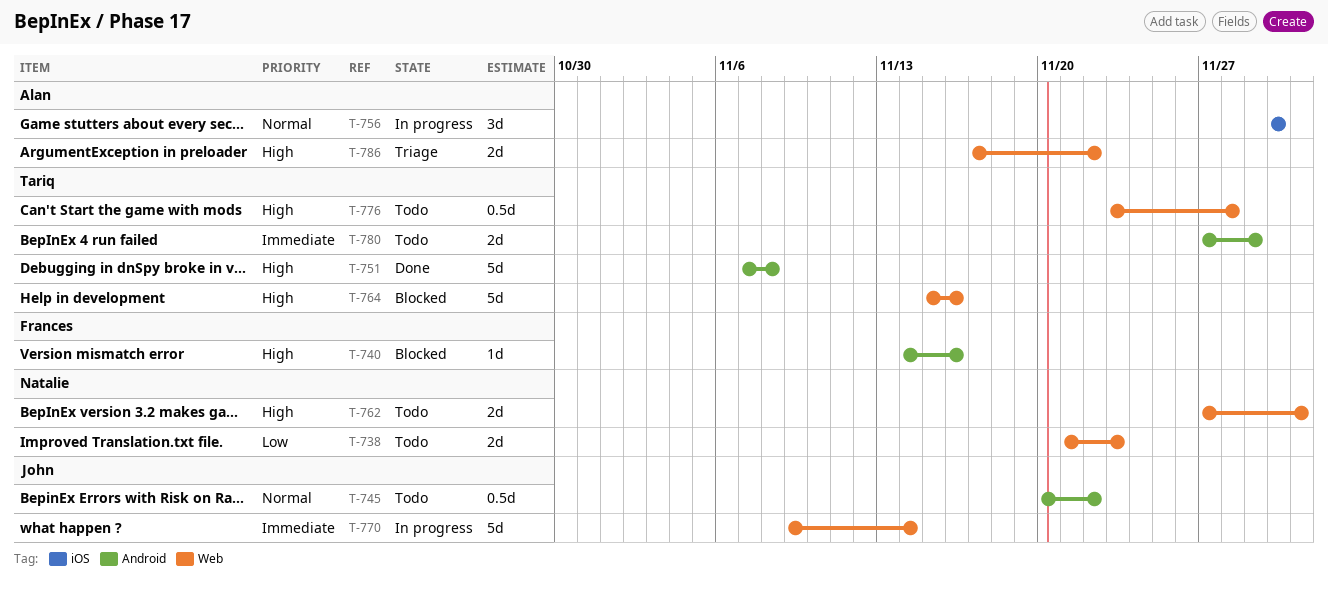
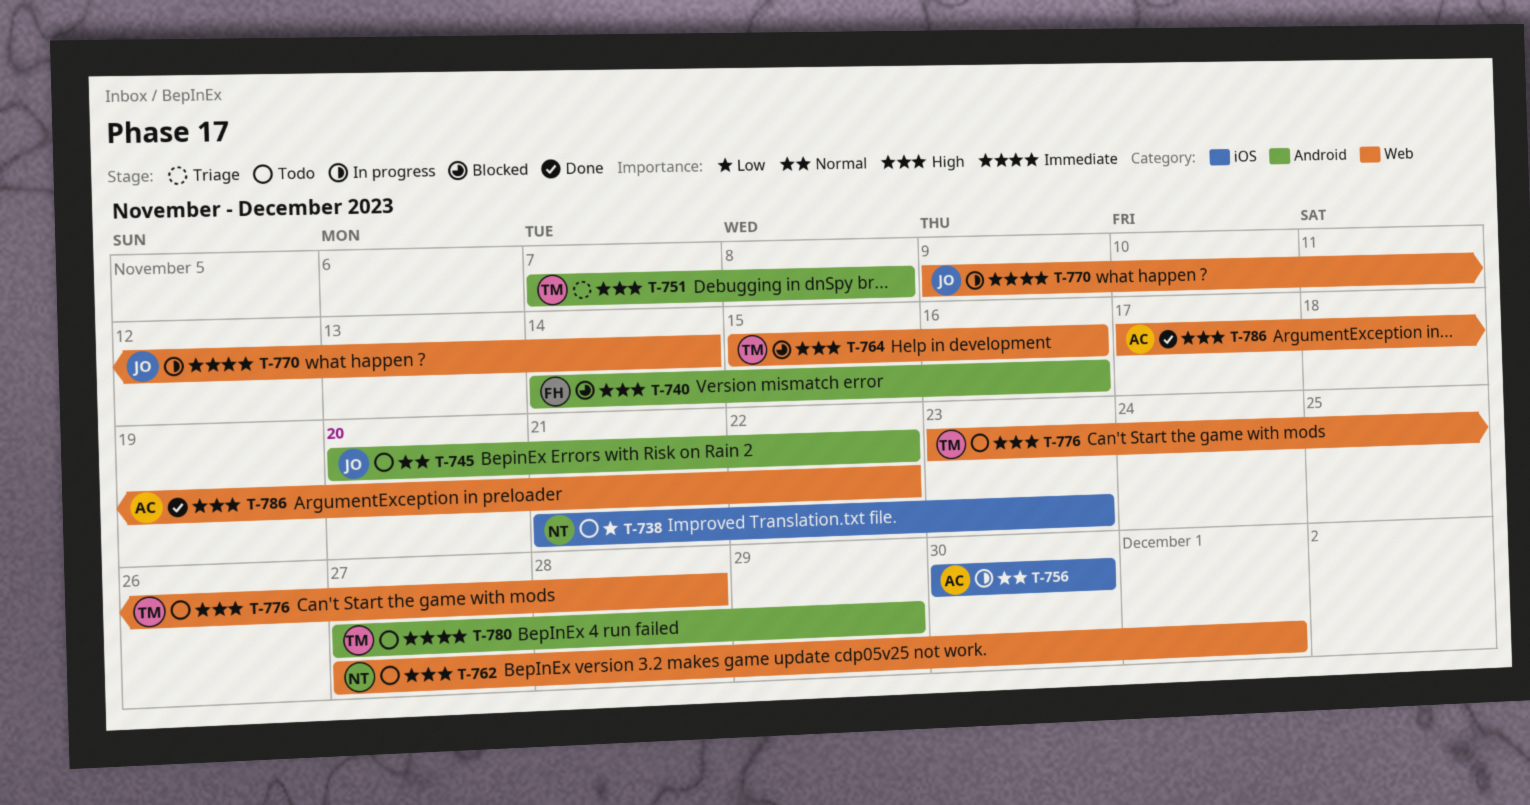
T-738, label: Web -> iOS
T-751, status: Done -> Triage
T-786, status: Triage -> Done

